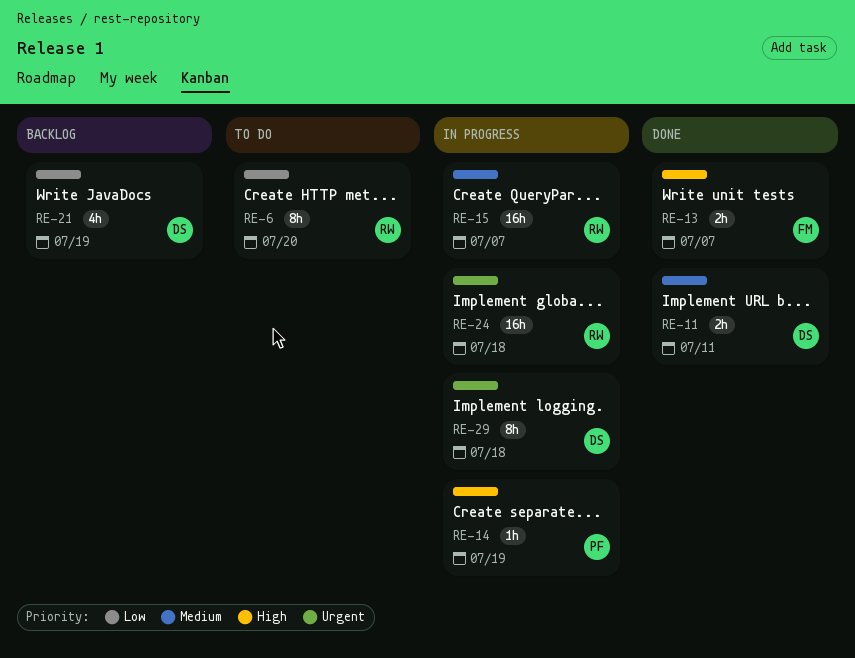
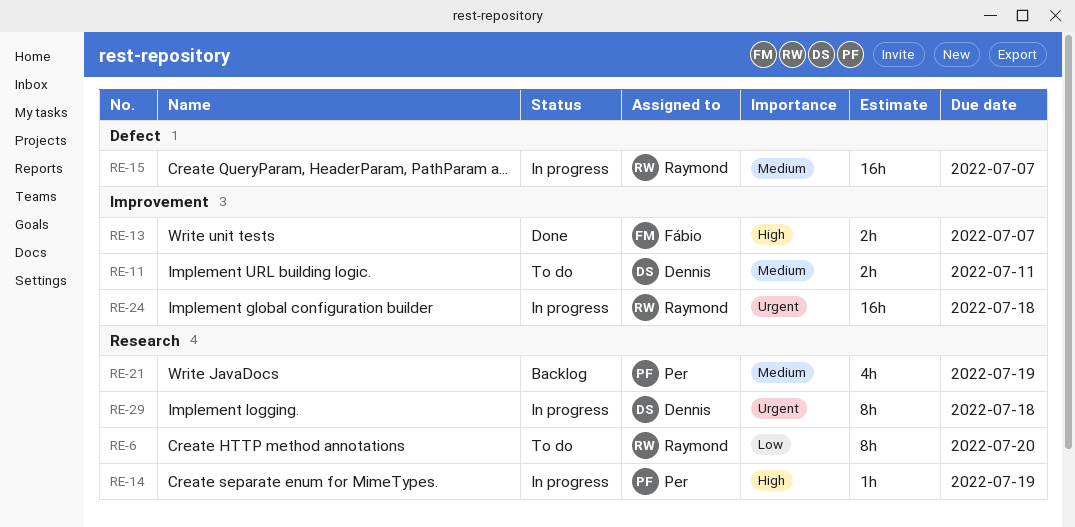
RE-11, status: Done -> To do
RE-21, owner: Dennis -> Per
RE-21, priority: Low -> Medium

